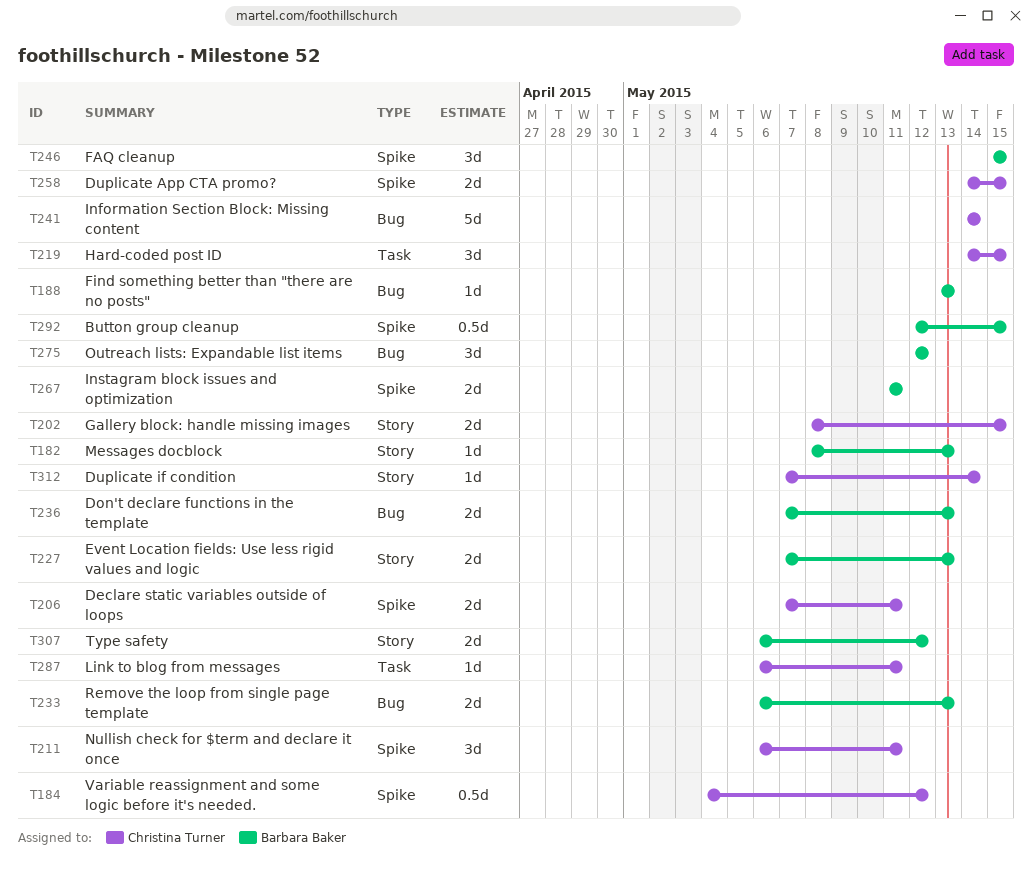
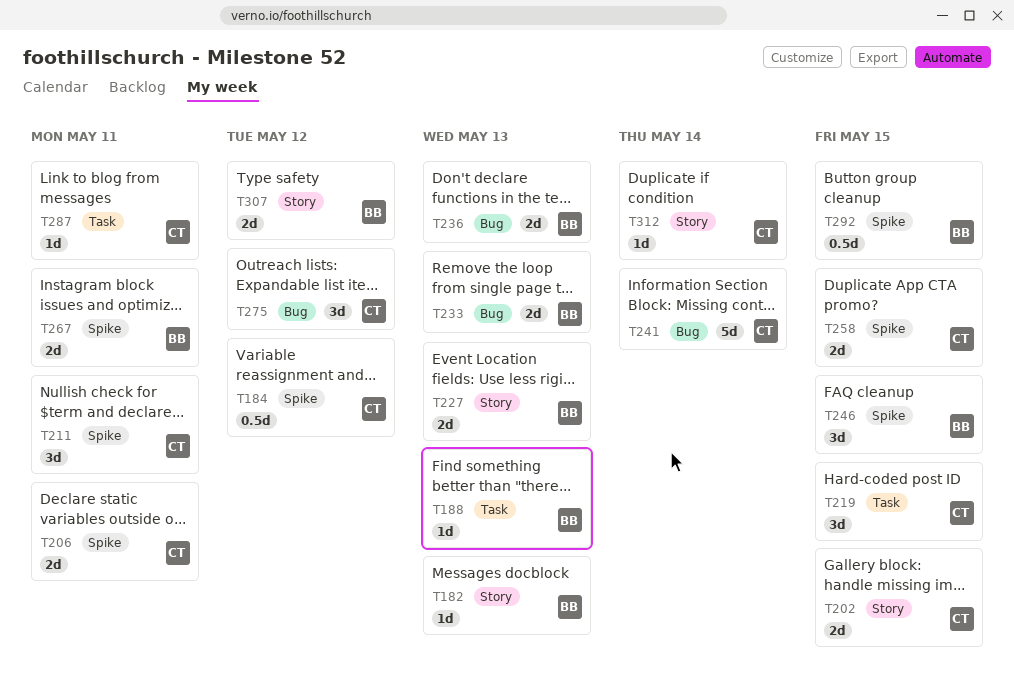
T188, label: Bug -> Task
T275, owner: Barbara Baker -> Christina Turner

